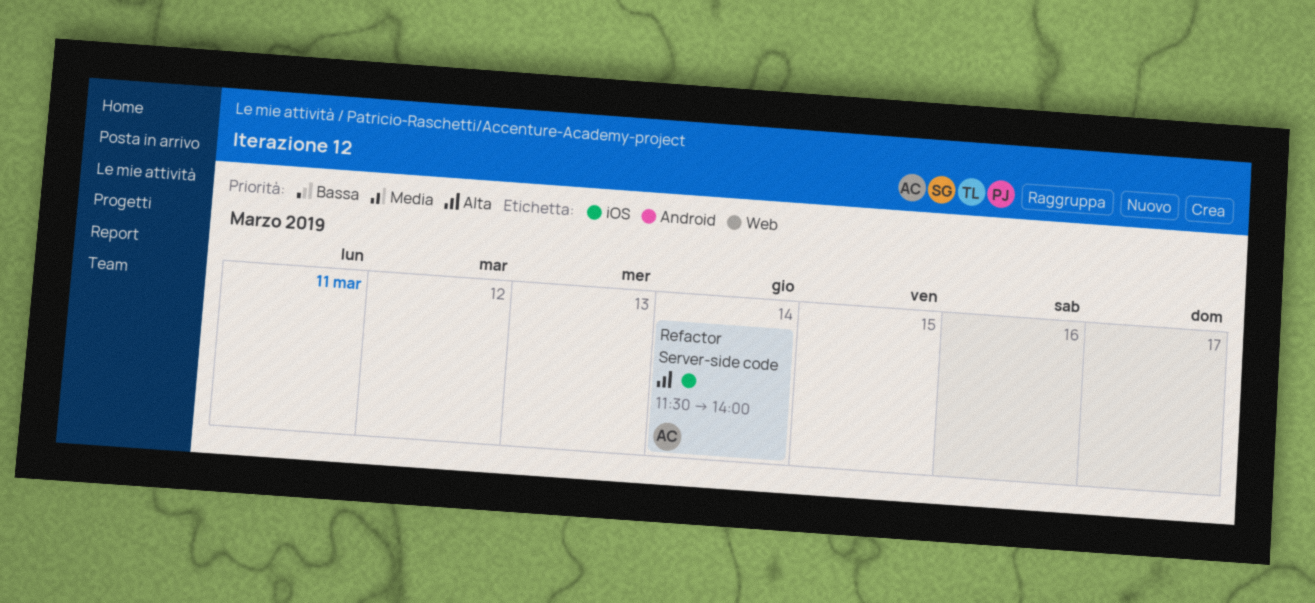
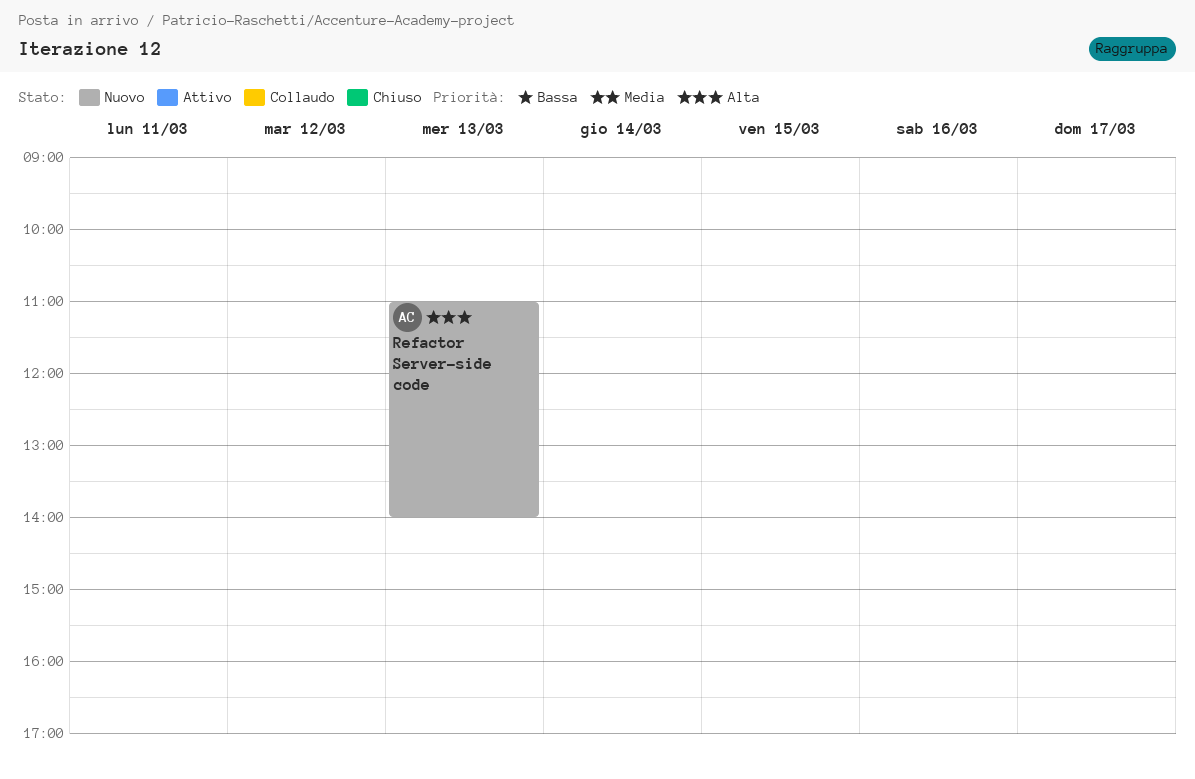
Refactor Server-side code, day: Mar 14 -> Mar 13
Refactor Server-side code, begins: 11:30 -> 11:00

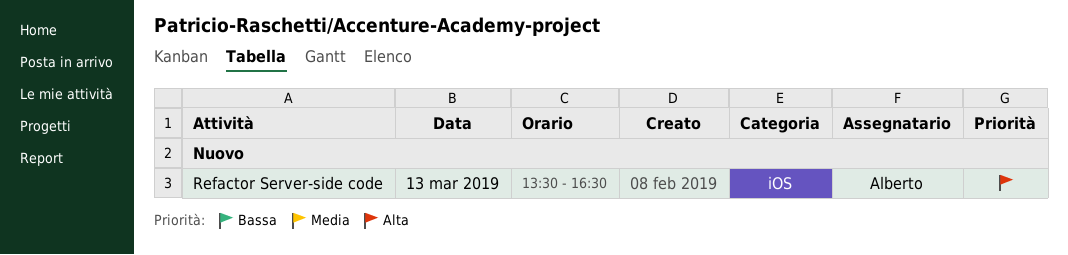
Refactor Server-side code, begins: 11:00 -> 13:30
Refactor Server-side code, ends: 14:00 -> 16:30

